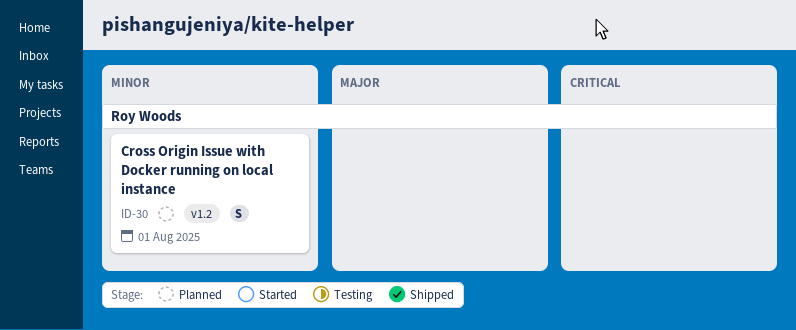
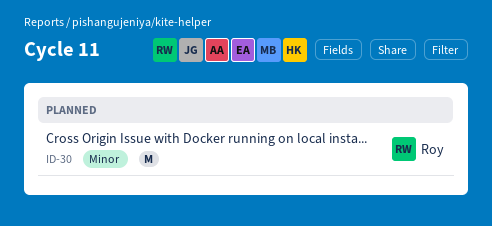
ID-30, estimate: S -> M

